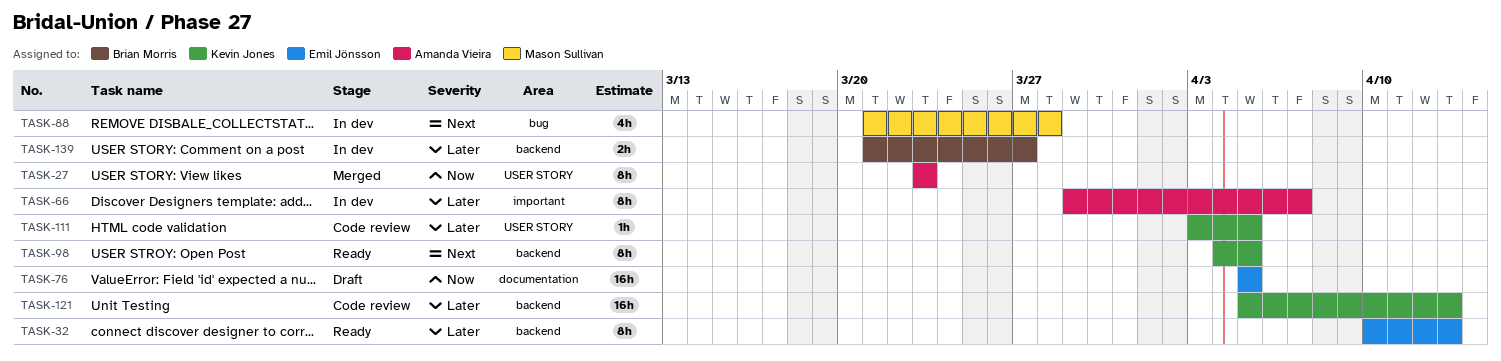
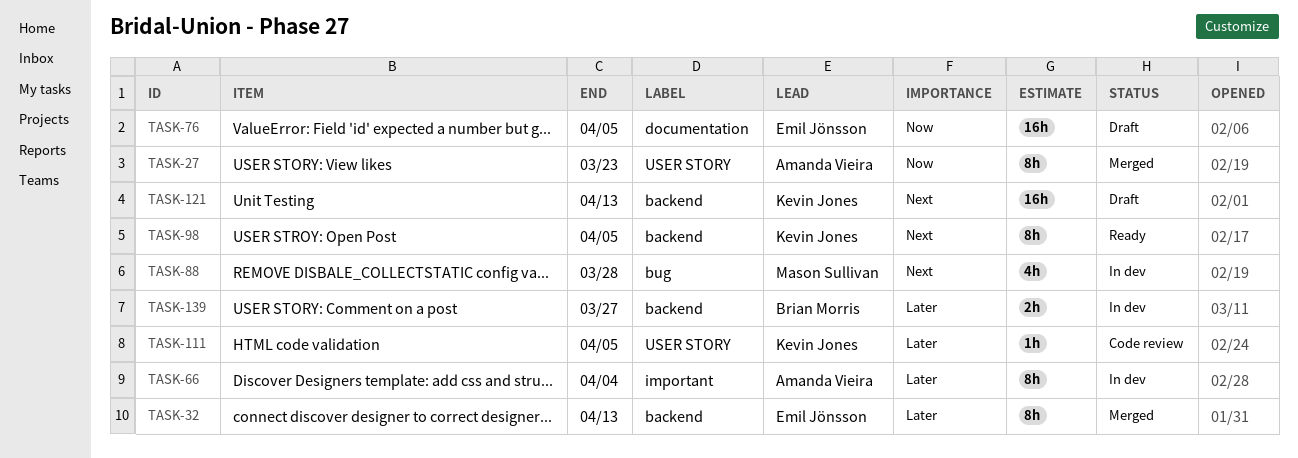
TASK-32, status: Ready -> Merged
TASK-66, due: Apr 7 -> Apr 4
TASK-121, status: Code review -> Draft
TASK-121, priority: Later -> Next

